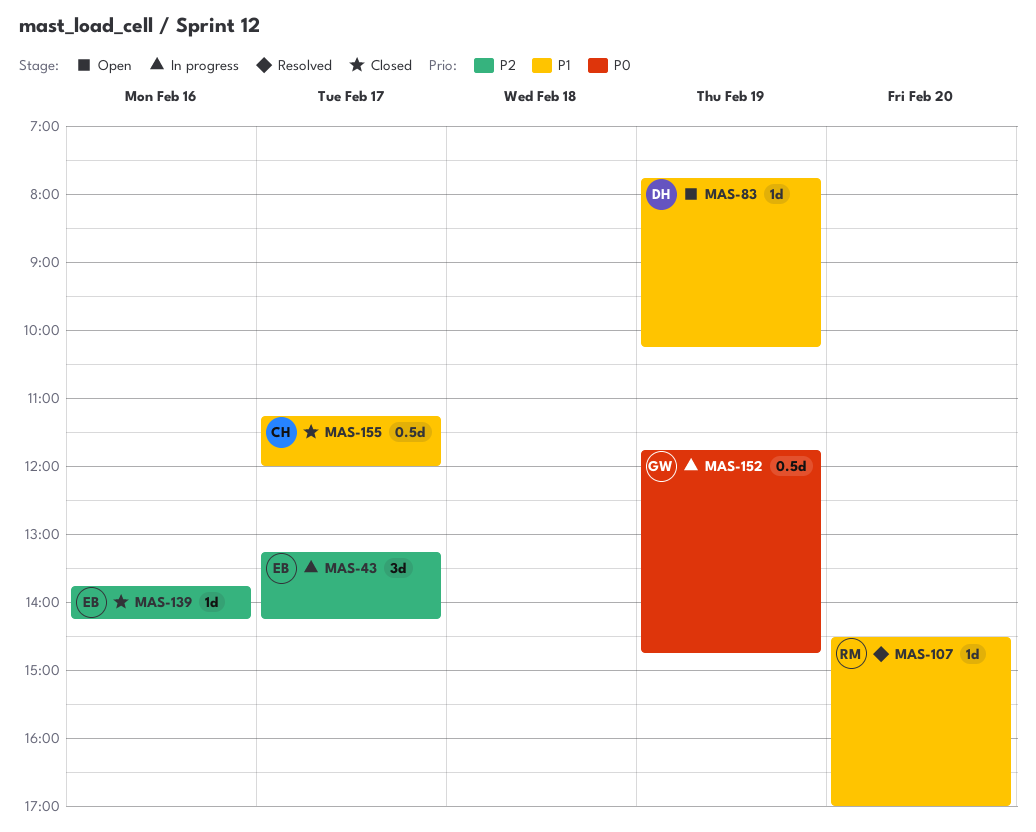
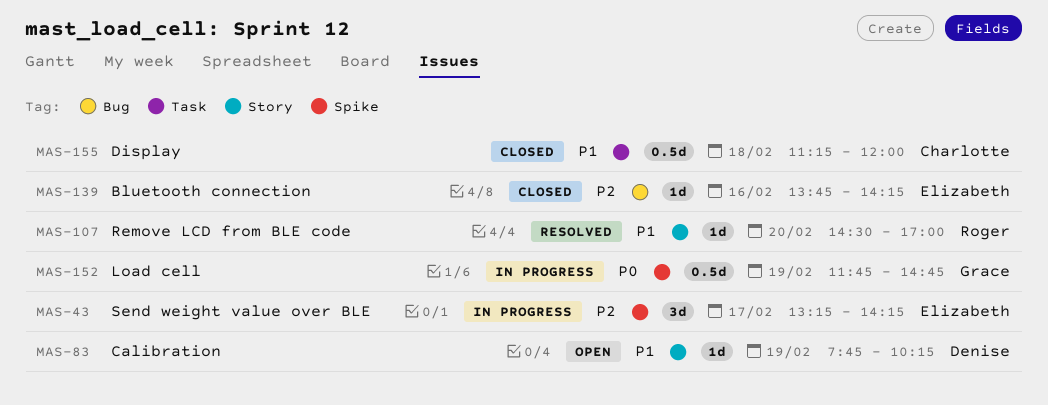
MAS-155, day: Feb 17 -> Feb 18

